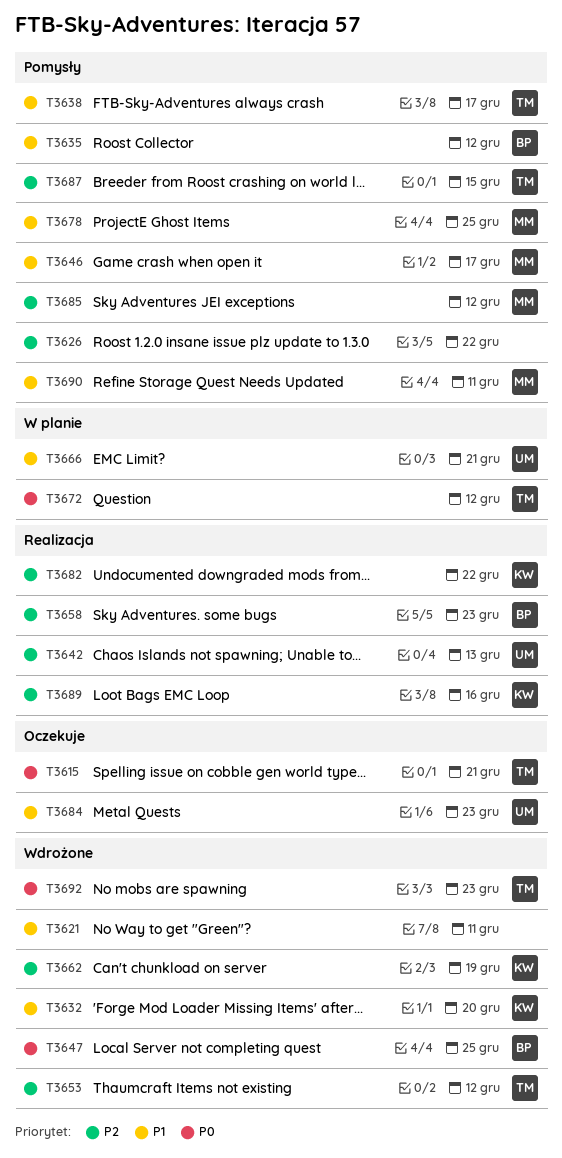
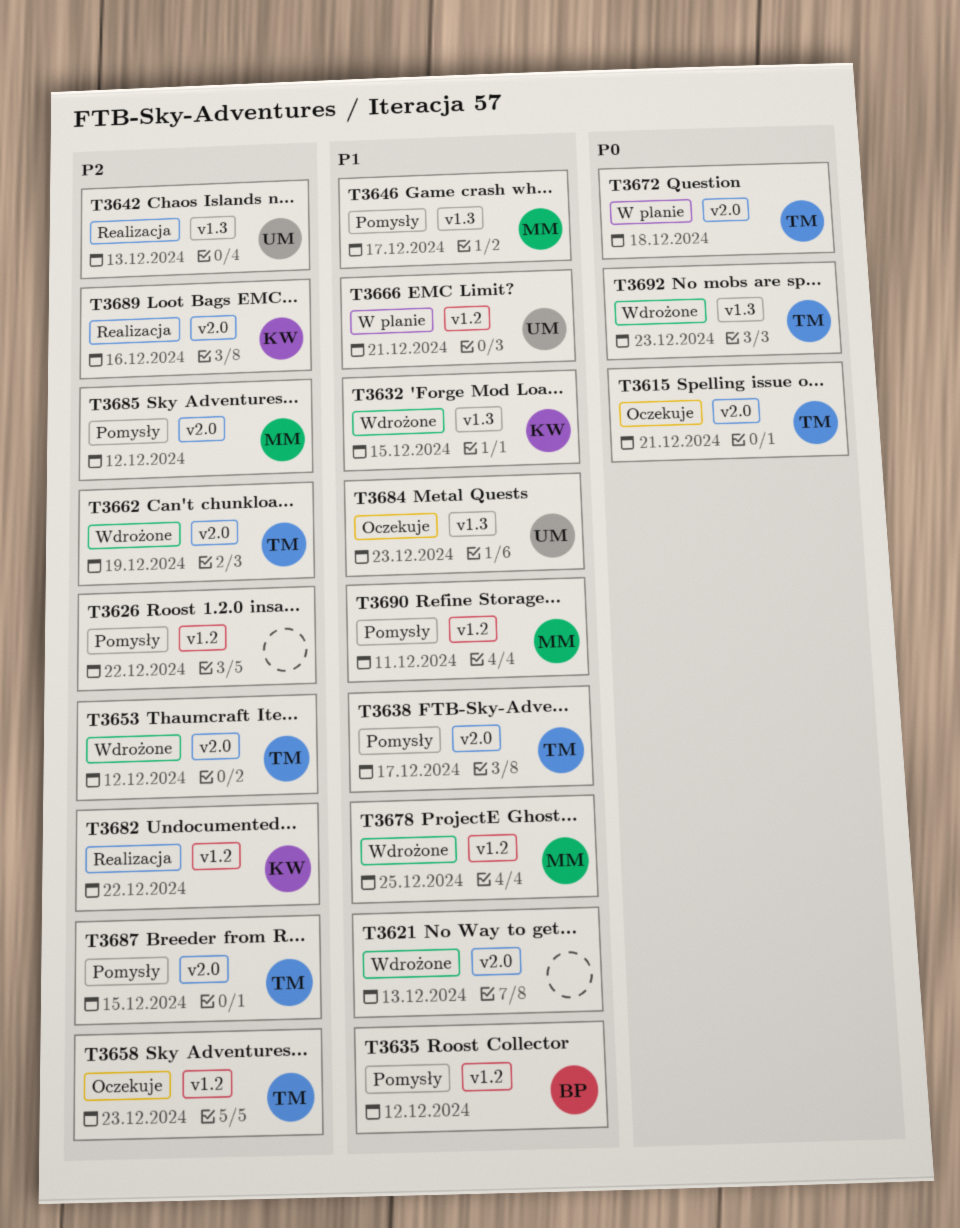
T3621, due: Dec 11 -> Dec 13
T3632, due: Dec 20 -> Dec 15
T3647: present -> none
T3658, status: Realizacja -> Oczekuje
T3658, owner: BP -> TM
T3662, owner: KW -> TM
T3672, due: Dec 12 -> Dec 18
T3678, status: Pomysły -> Wdrożone

